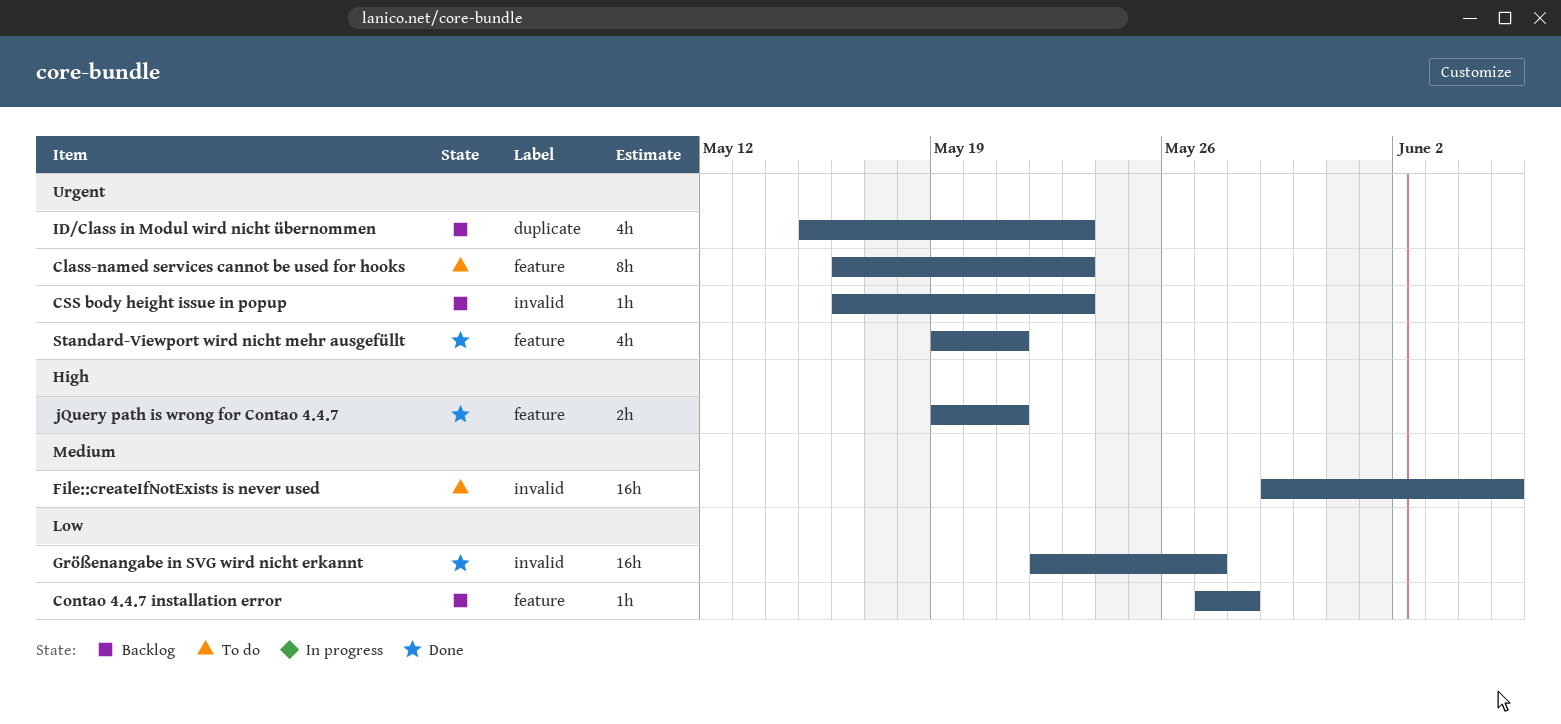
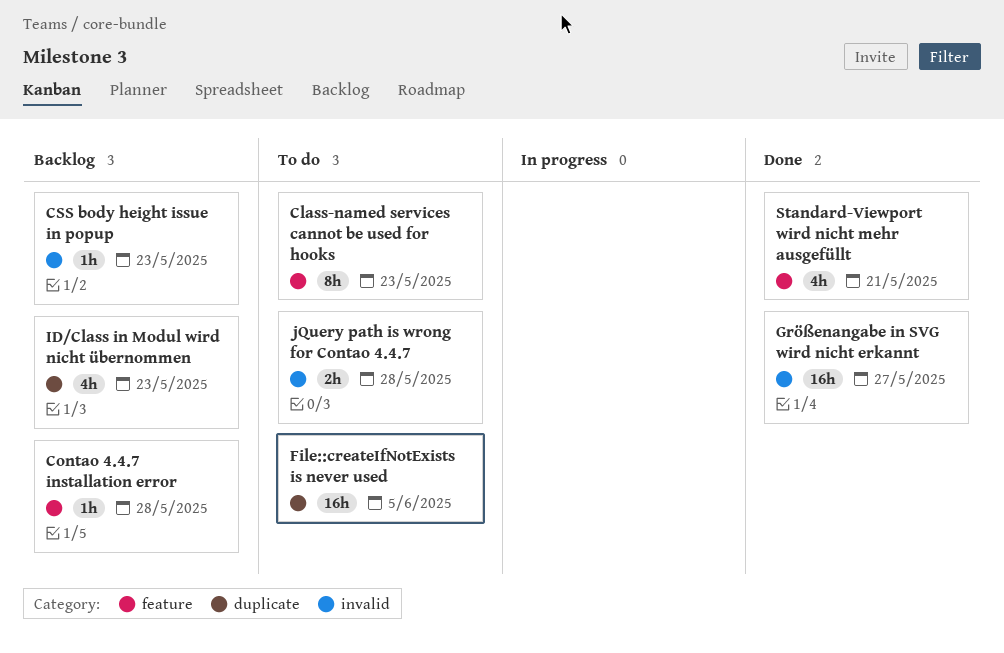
File::createIfNotExists is never used, label: invalid -> duplicate
jQuery path is wrong for Contao 4.4.7, status: Done -> To do
jQuery path is wrong for Contao 4.4.7, label: feature -> invalid
jQuery path is wrong for Contao 4.4.7, due: May 21 -> May 28

